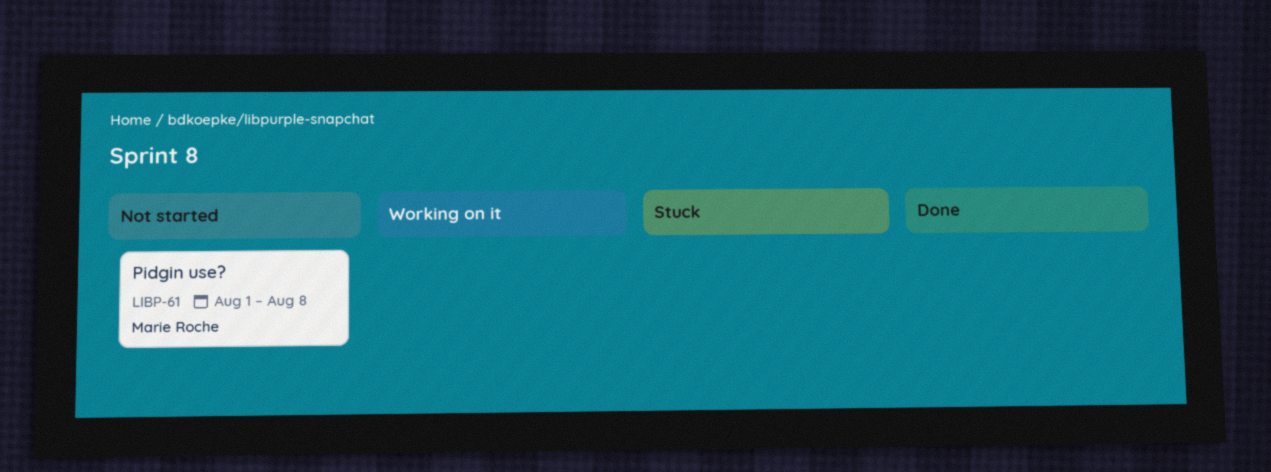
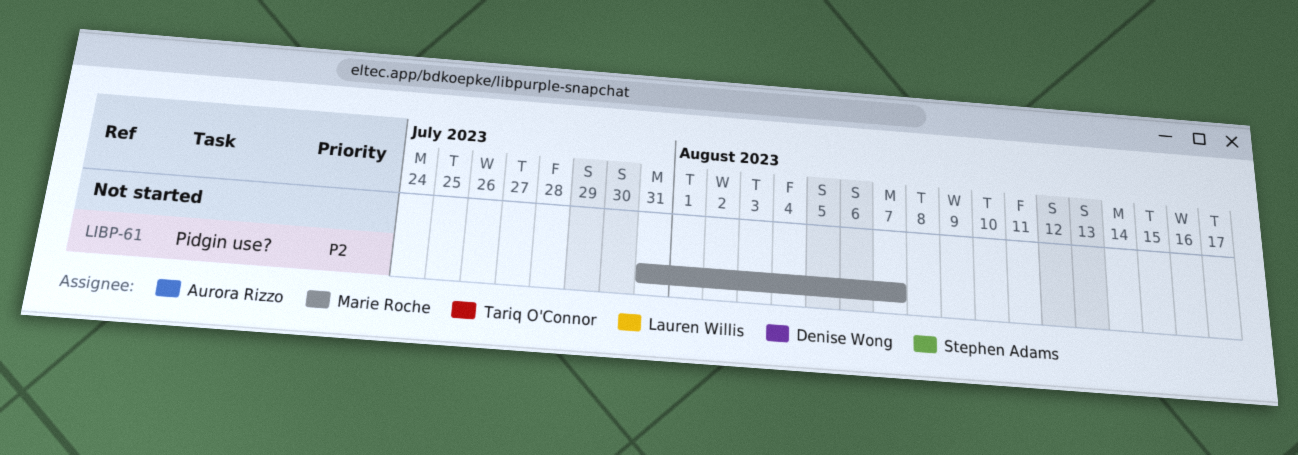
LIBP-61, start: Aug 1 -> Jul 31
LIBP-61, due: Aug 8 -> Aug 7

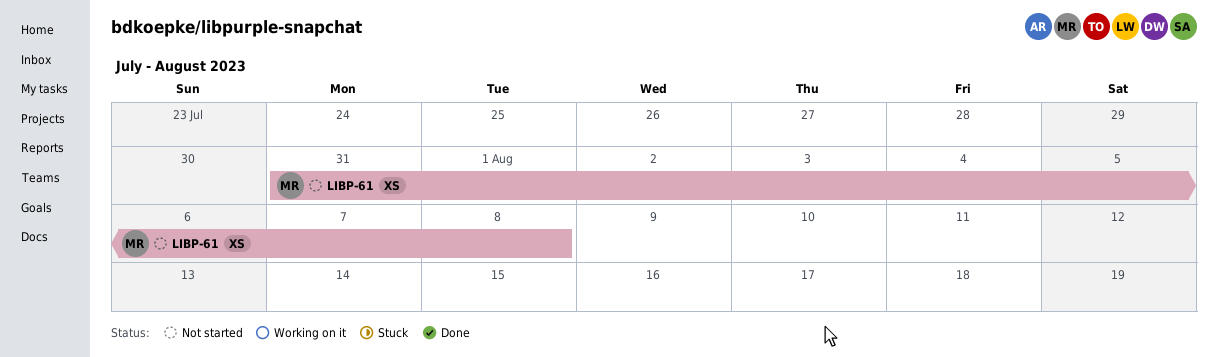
LIBP-61, due: Aug 7 -> Aug 8

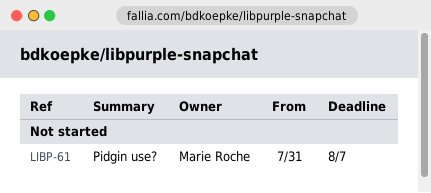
LIBP-61, due: Aug 8 -> Aug 7

